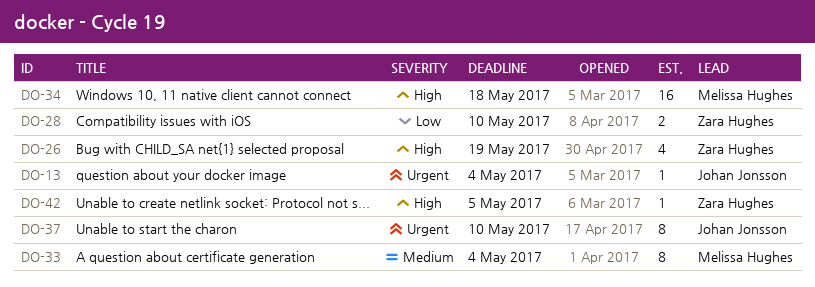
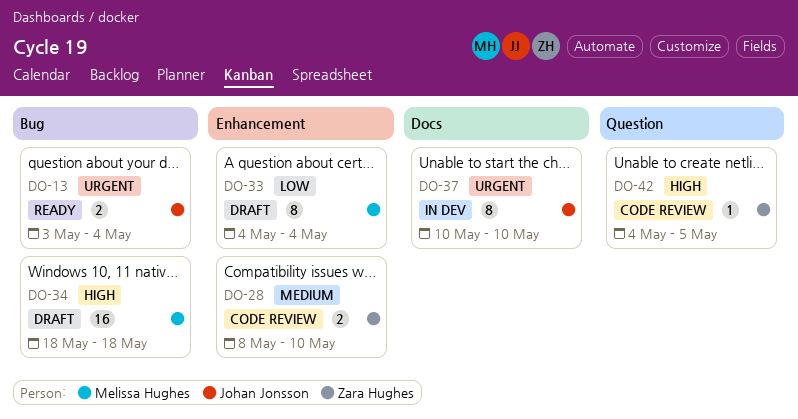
DO-13, estimate: 1 -> 2
DO-26: present -> none
DO-28, priority: Low -> Medium
DO-33, priority: Medium -> Low

